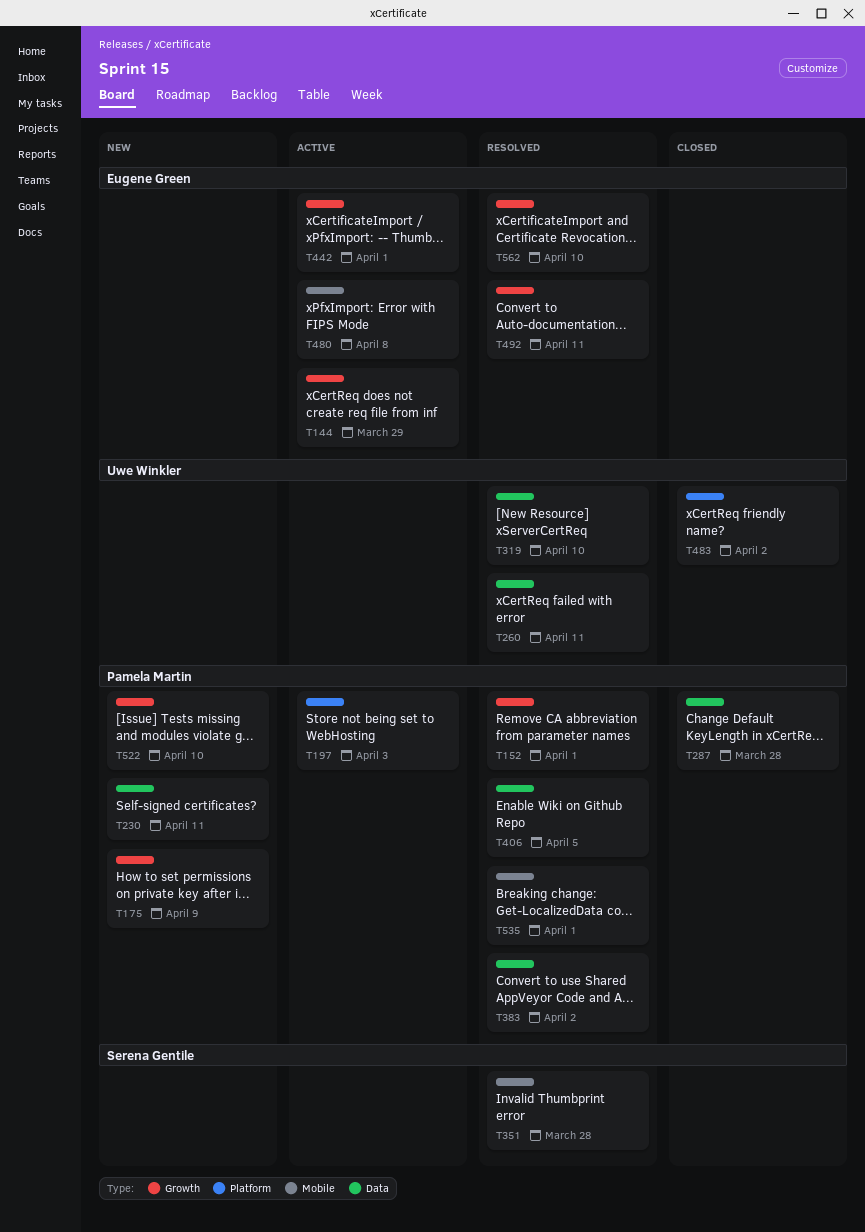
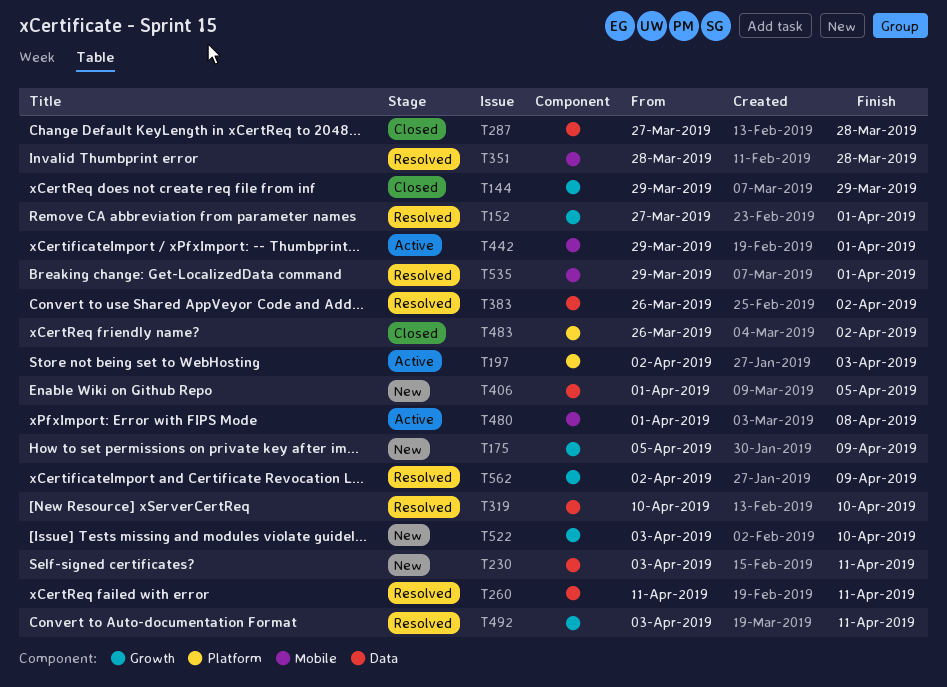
T144, status: Active -> Closed
T406, status: Resolved -> New
T442, label: Growth -> Mobile
T562, due: Apr 10 -> Apr 9

